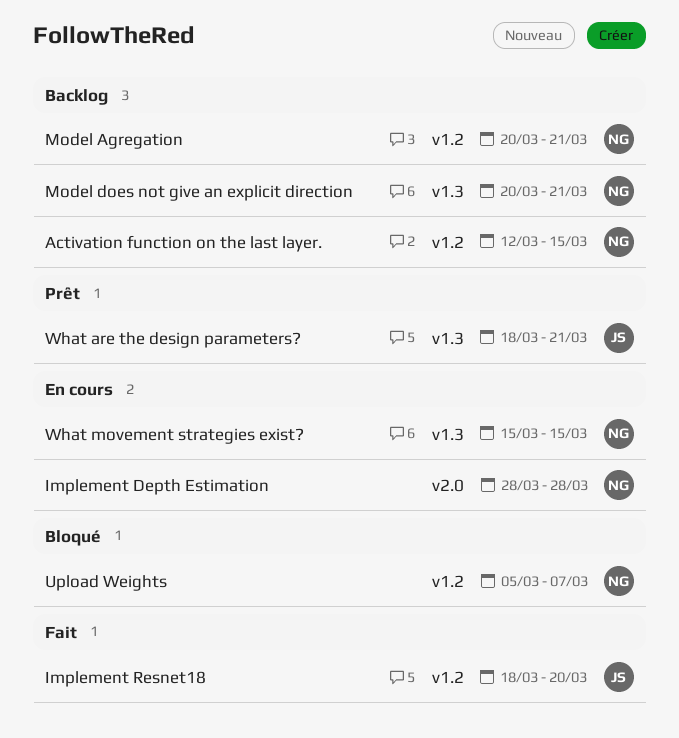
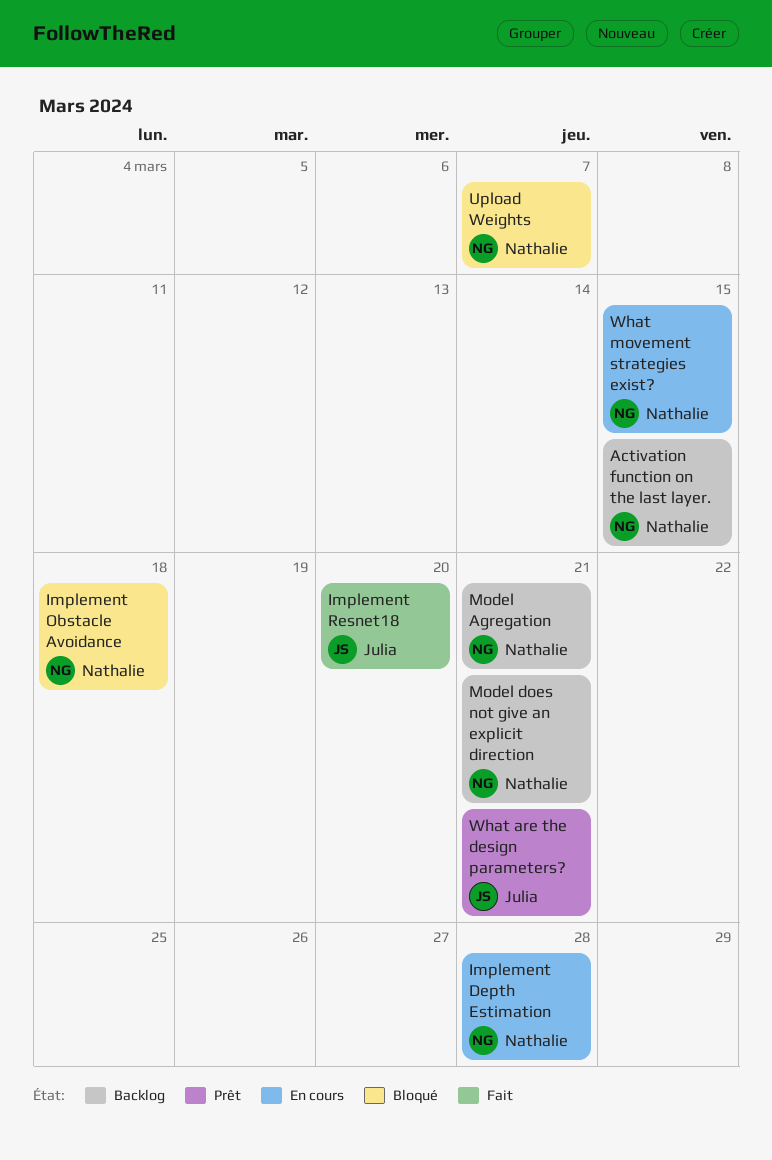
Implement Obstacle Avoidance: none -> present

